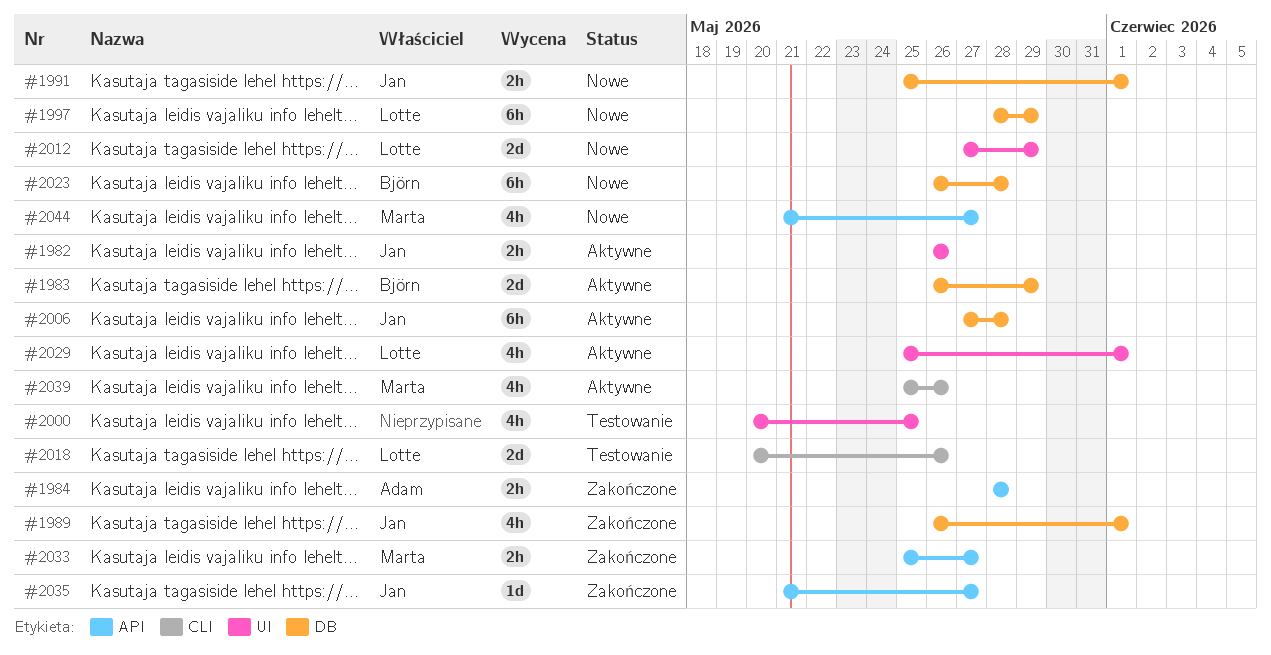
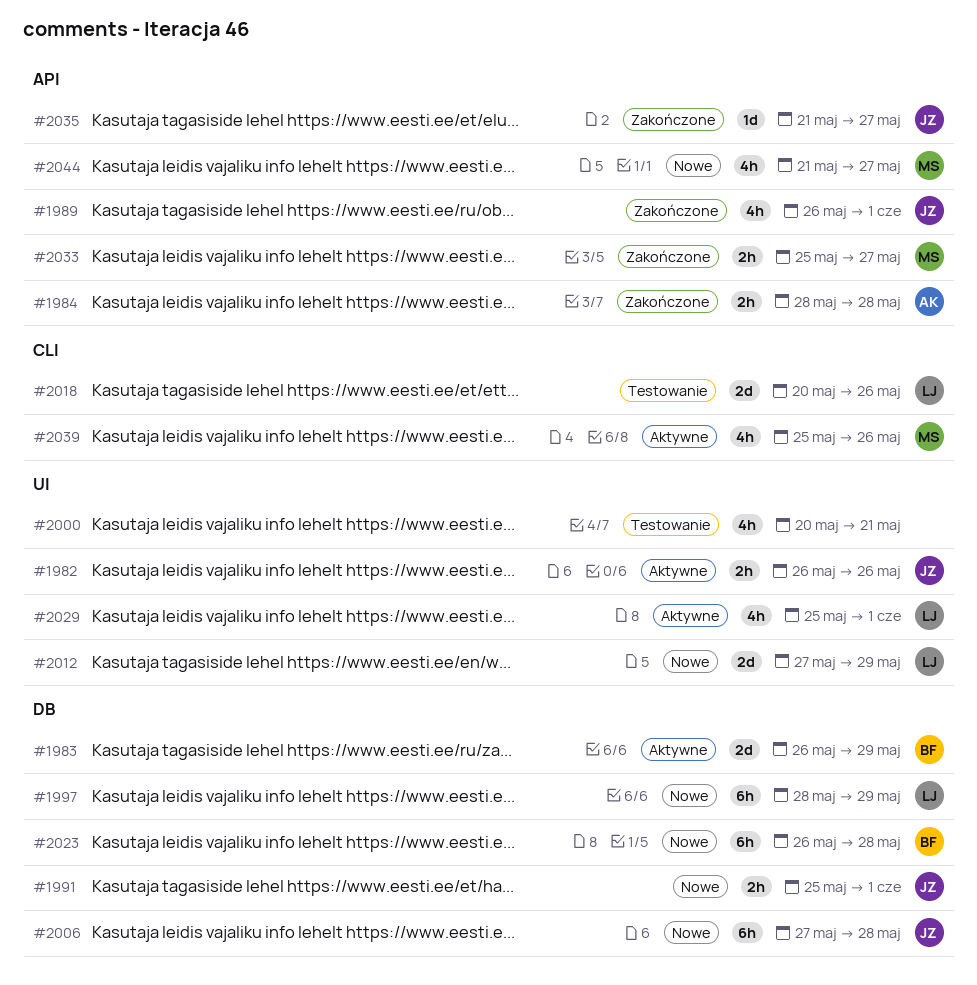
#1989, label: DB -> API
#2000, due: May 25 -> May 21
#2006, status: Aktywne -> Nowe

